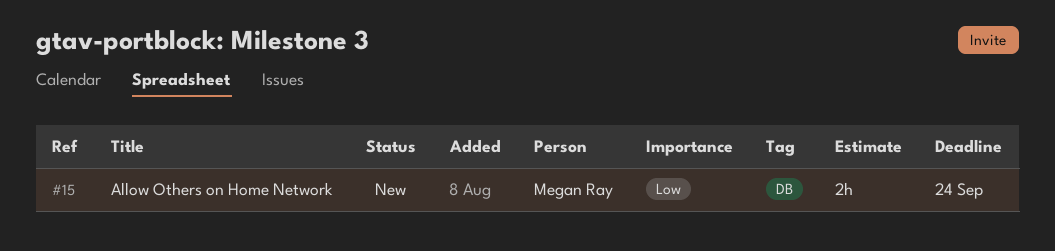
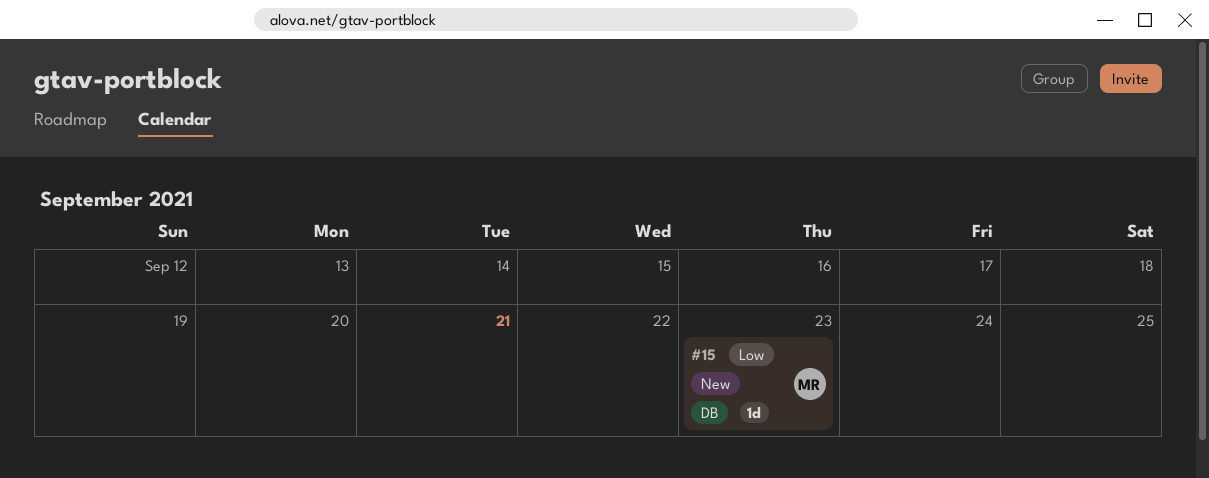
#15, estimate: 2h -> 1d
#15, due: Sep 24 -> Sep 23

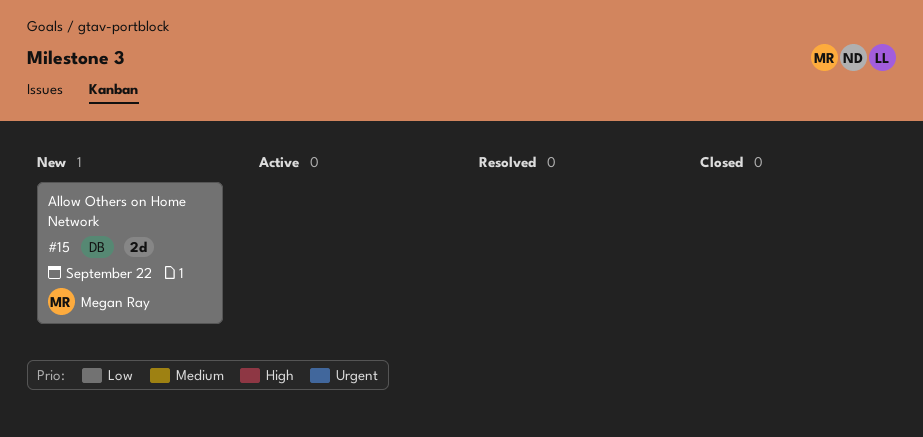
#15, estimate: 1d -> 2d
#15, due: Sep 23 -> Sep 22

